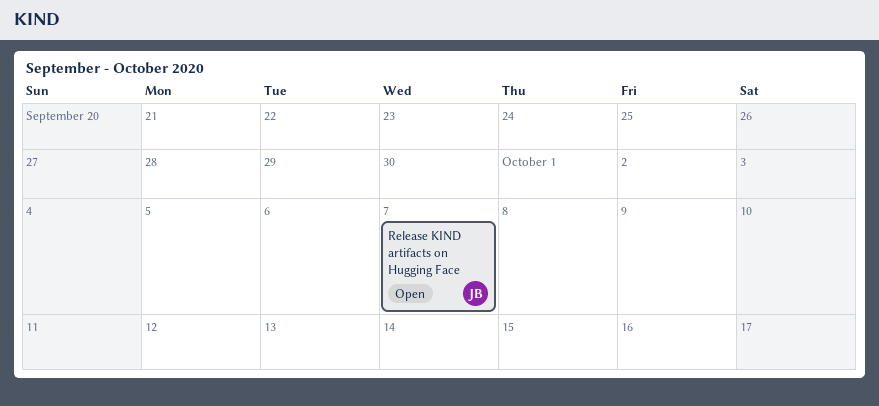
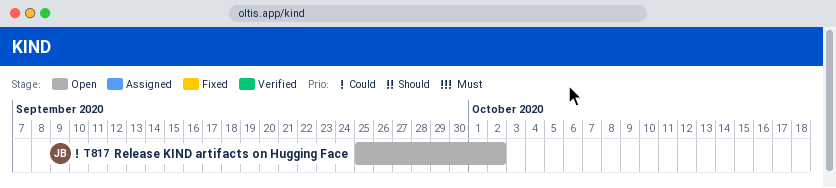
Release KIND artifacts on Hugging Face, due: Oct 7 -> Oct 2

